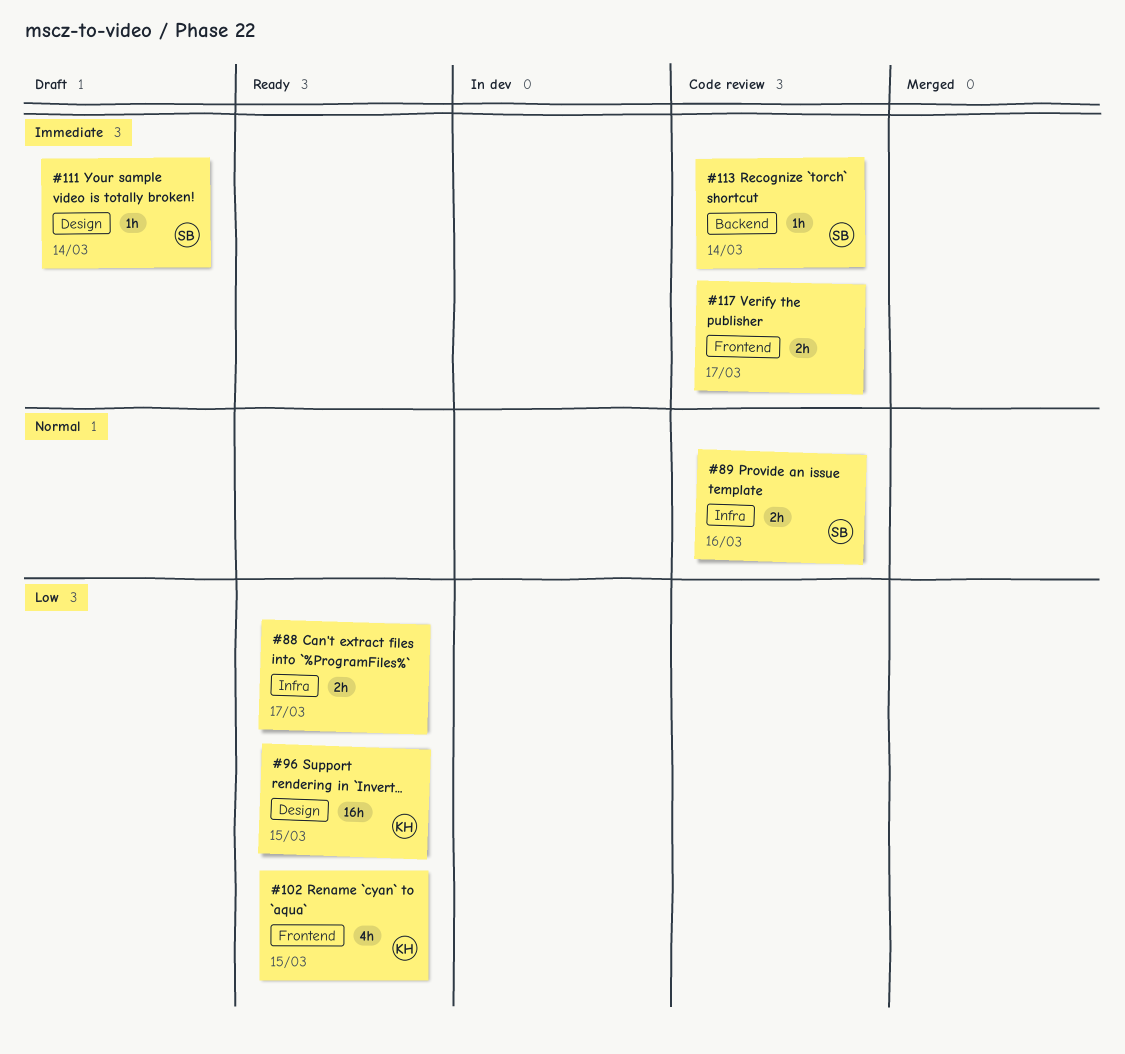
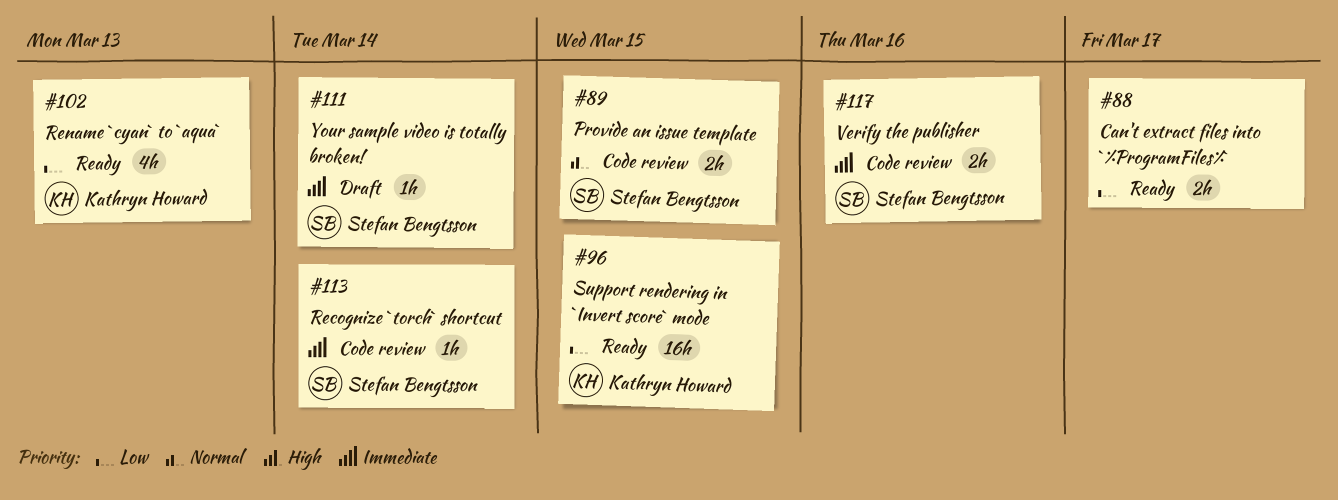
#89, due: Mar 16 -> Mar 15
#102, due: Mar 15 -> Mar 13
#117, owner: none -> Stefan Bengtsson
#117, due: Mar 17 -> Mar 16

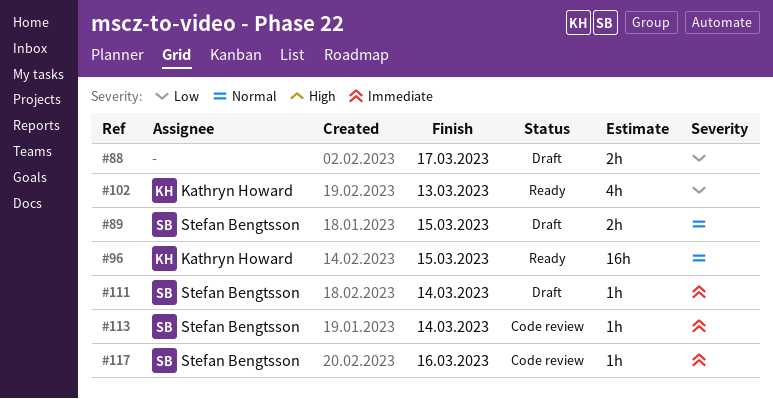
#88, status: Ready -> Draft
#89, status: Code review -> Draft
#96, priority: Low -> Normal
#117, estimate: 2h -> 1h

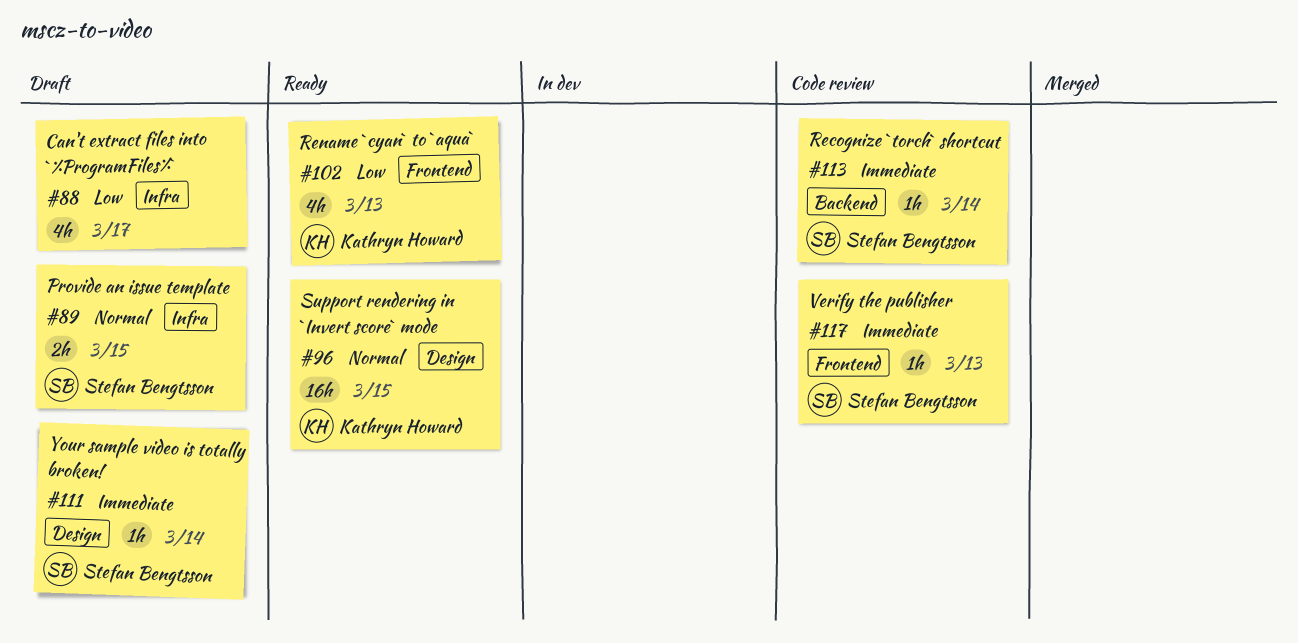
#88, estimate: 2h -> 4h
#117, due: Mar 16 -> Mar 13

